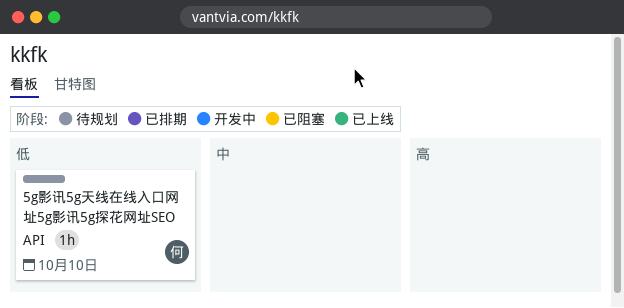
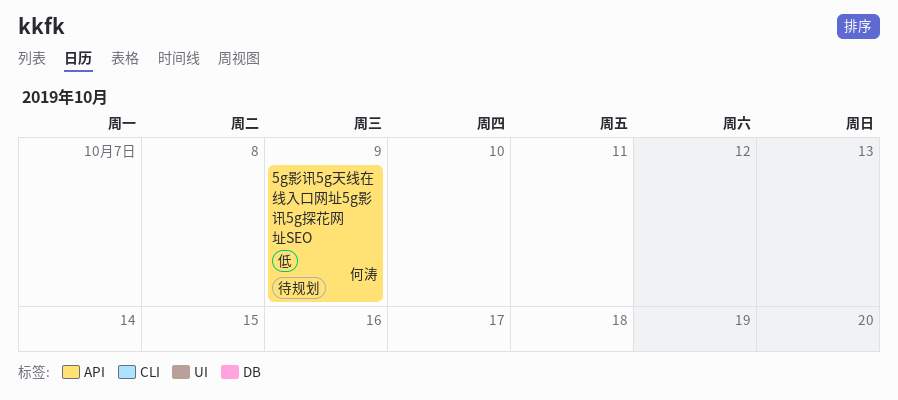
5g影讯5g天线在线入口网址5g影讯5g探花网址SEO, due: Oct 10 -> Oct 9

